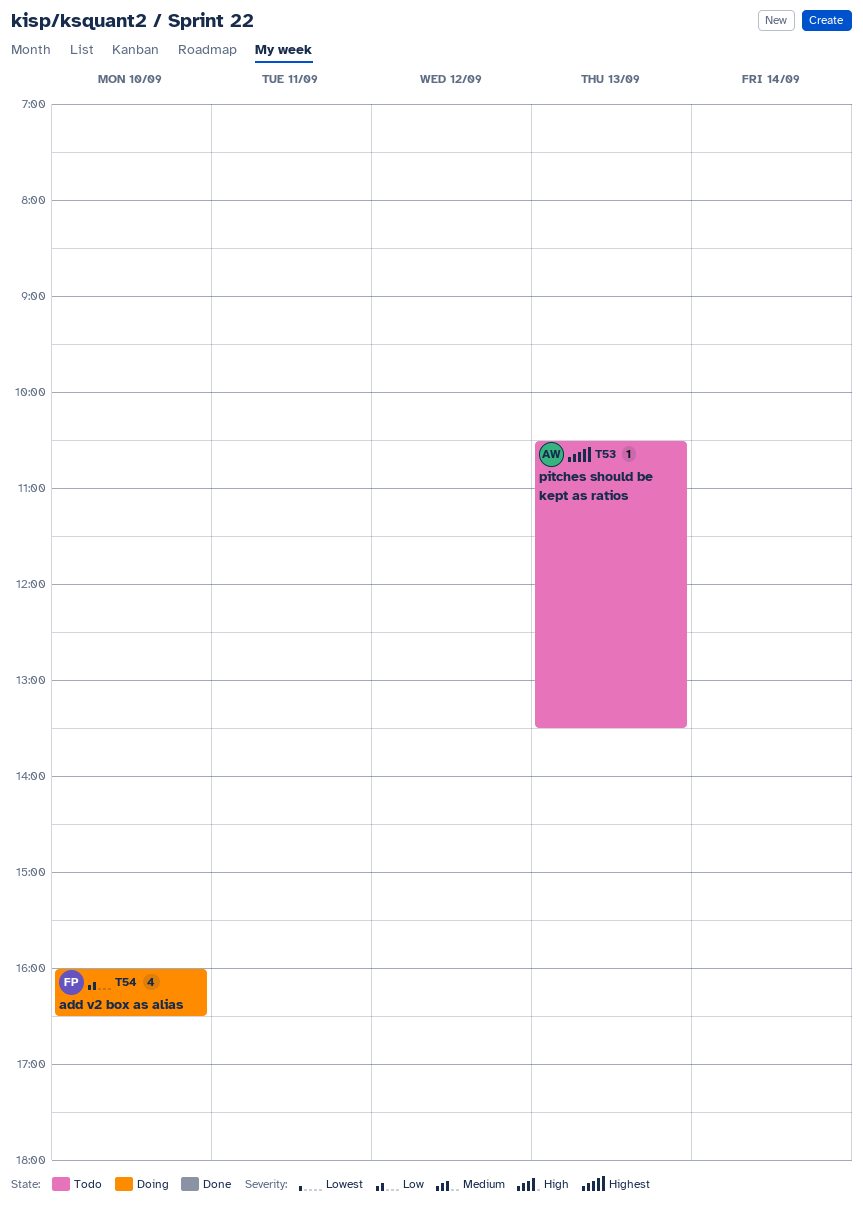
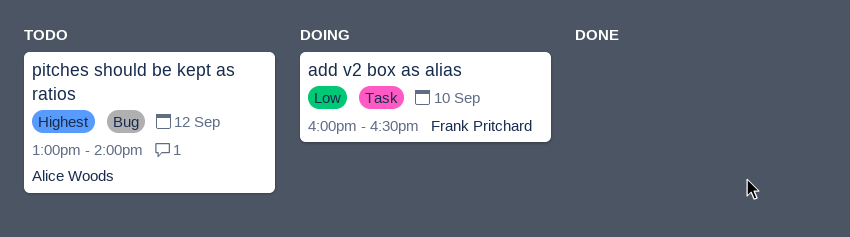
pitches should be kept as ratios, day: Sep 13 -> Sep 12
pitches should be kept as ratios, begins: 10:30 -> 13:00
pitches should be kept as ratios, ends: 13:30 -> 14:00

